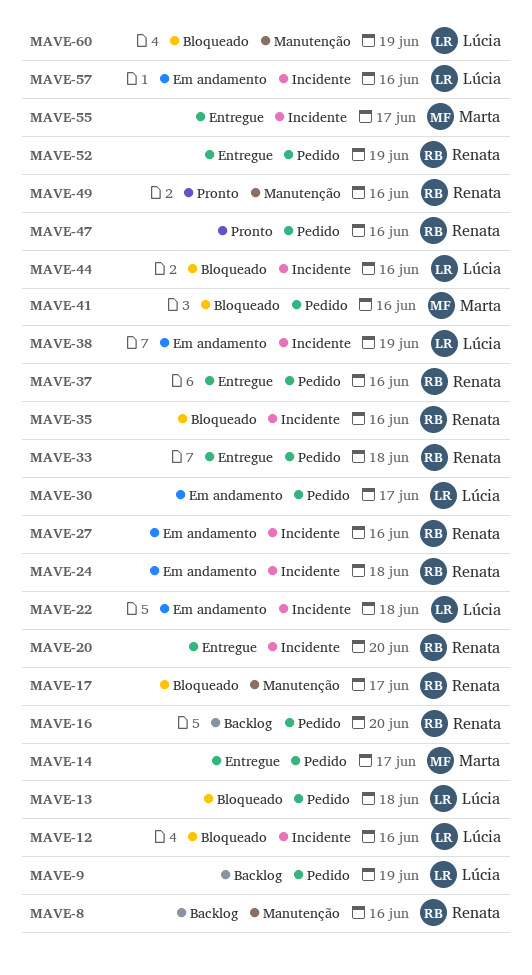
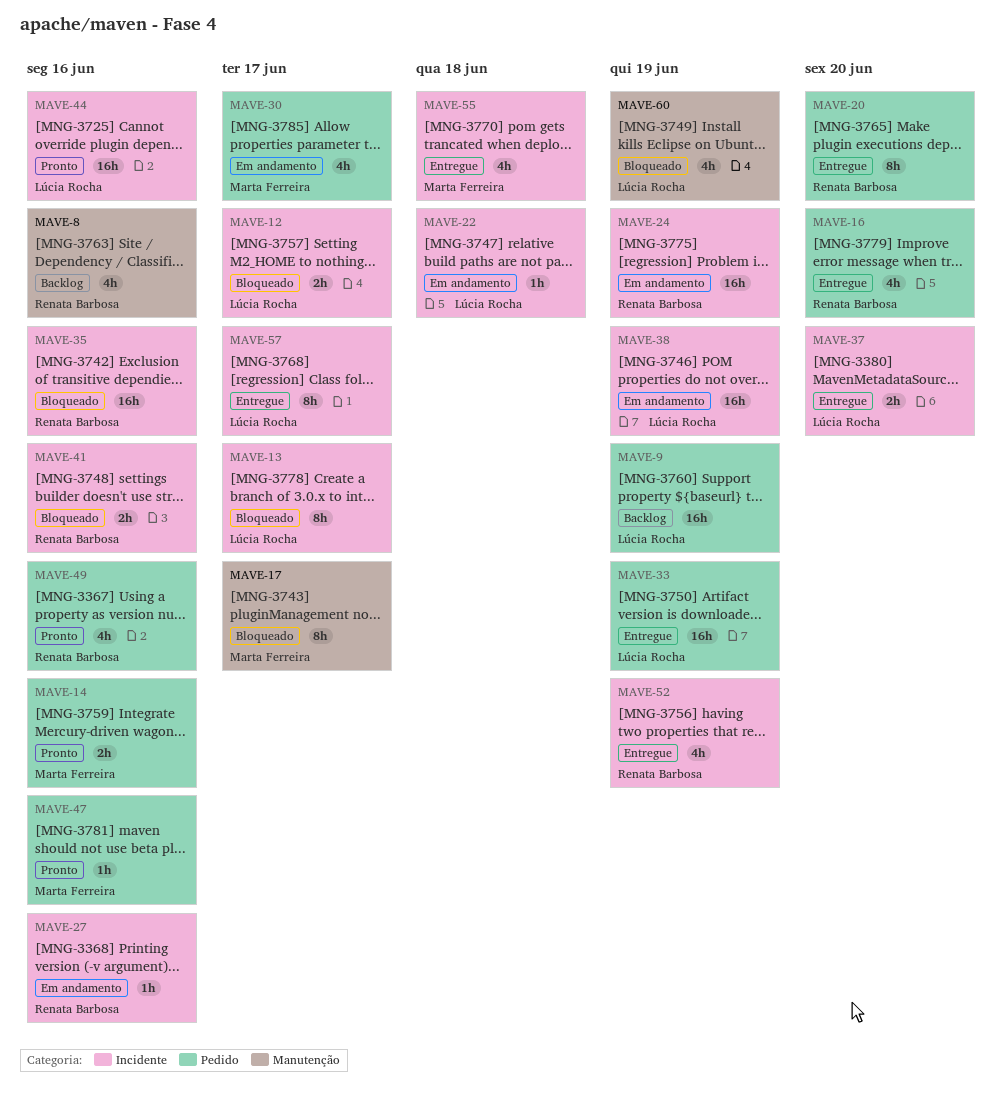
MAVE-12, due: Jun 16 -> Jun 17
MAVE-13, label: Pedido -> Incidente
MAVE-13, due: Jun 18 -> Jun 17
MAVE-14, status: Entregue -> Pronto
MAVE-14, due: Jun 17 -> Jun 16
MAVE-16, status: Backlog -> Entregue
MAVE-17, owner: Renata Barbosa -> Marta Ferreira
MAVE-20, label: Incidente -> Pedido
MAVE-24, due: Jun 18 -> Jun 19
MAVE-30, owner: Lúcia Rocha -> Marta Ferreira
MAVE-33, owner: Renata Barbosa -> Lúcia Rocha
MAVE-33, due: Jun 18 -> Jun 19
MAVE-37, owner: Renata Barbosa -> Lúcia Rocha
MAVE-37, label: Pedido -> Incidente
MAVE-37, due: Jun 16 -> Jun 20
MAVE-41, owner: Marta Ferreira -> Renata Barbosa
MAVE-41, label: Pedido -> Incidente
MAVE-44, status: Bloqueado -> Pronto
MAVE-47, owner: Renata Barbosa -> Marta Ferreira
MAVE-49, label: Manutenção -> Pedido
MAVE-52, label: Pedido -> Incidente
MAVE-55, due: Jun 17 -> Jun 18
MAVE-57, status: Em andamento -> Entregue
MAVE-57, due: Jun 16 -> Jun 17

